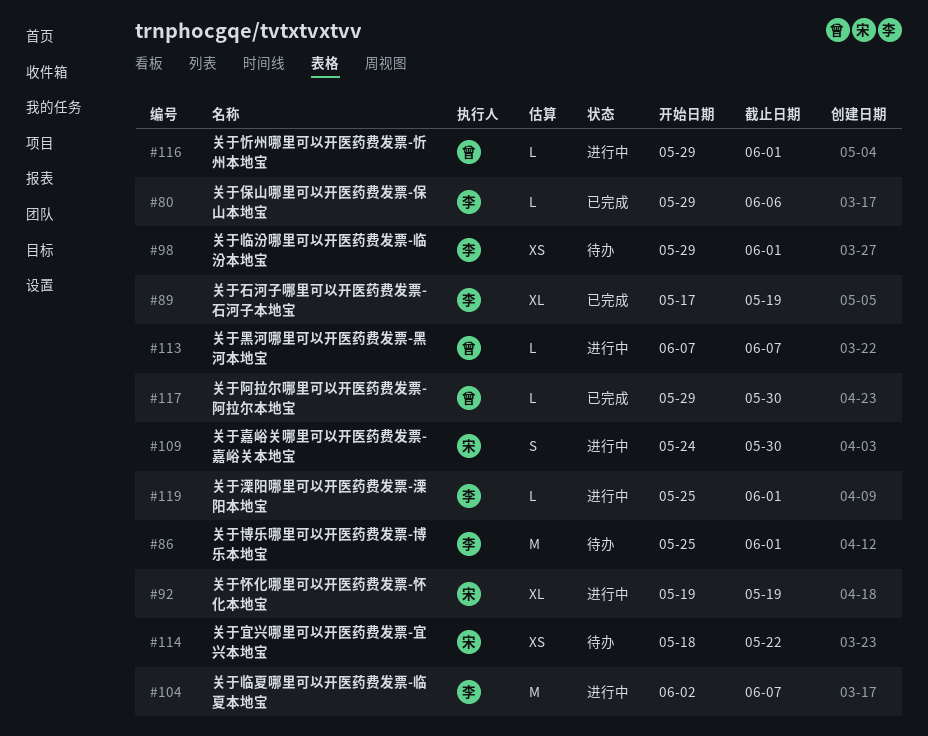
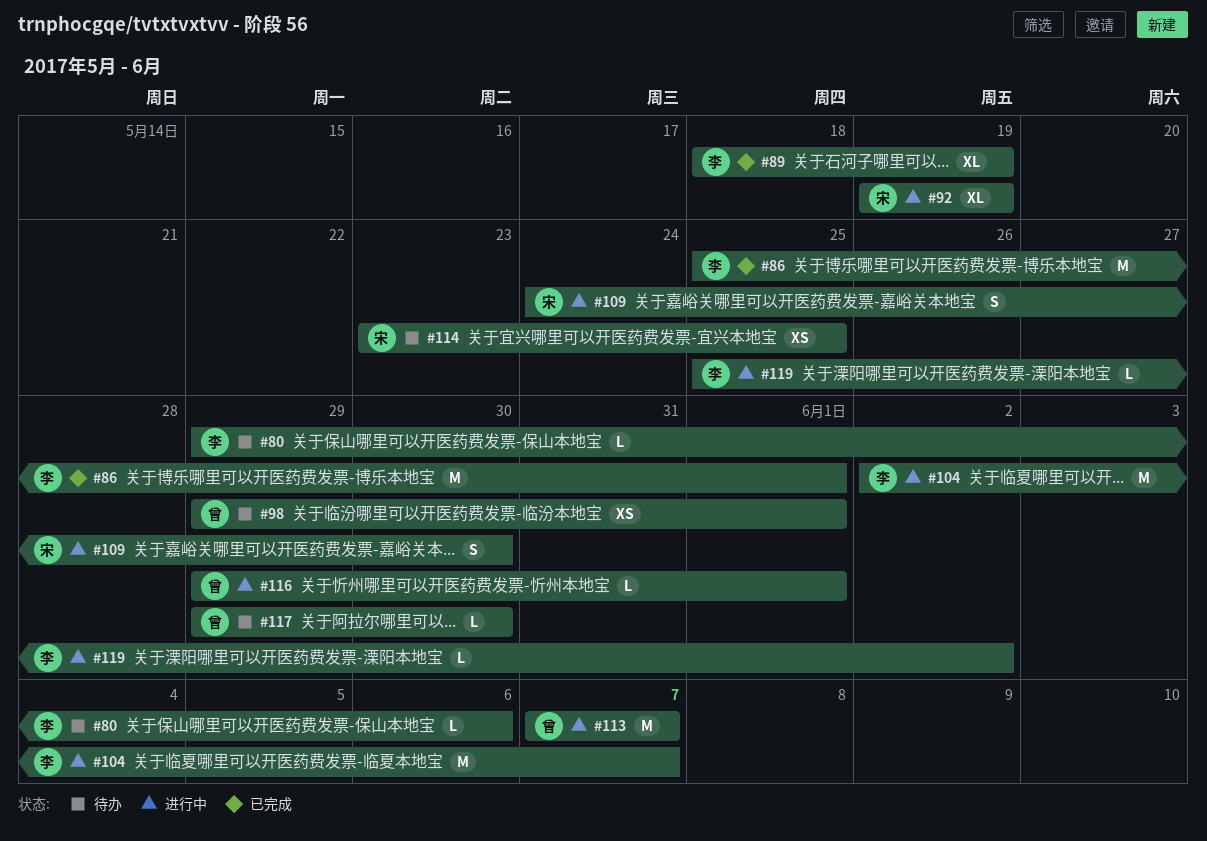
#80, status: 已完成 -> 待办
#86, status: 待办 -> 已完成
#89, start: May 17 -> May 18
#98, owner: 李 -> 曾
#113, estimate: L -> M
#114, start: May 18 -> May 23
#114, due: May 22 -> May 25
#117, status: 已完成 -> 待办
#119, due: Jun 1 -> Jun 2

